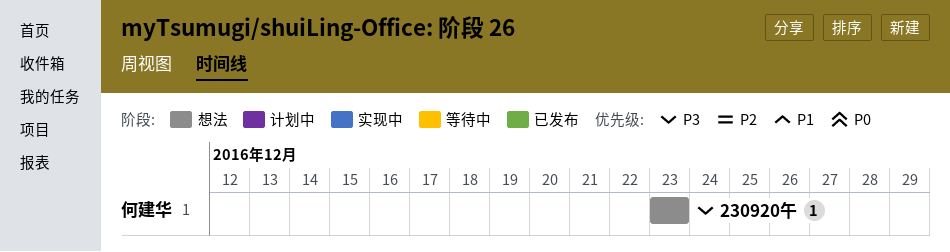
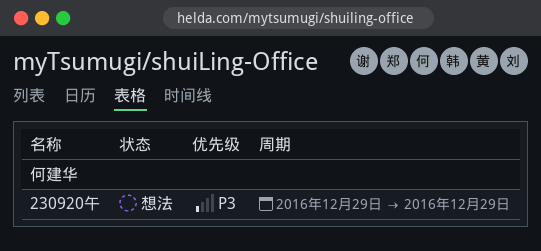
230920午, start: Dec 23 -> Dec 29
230920午, due: Dec 23 -> Dec 29

